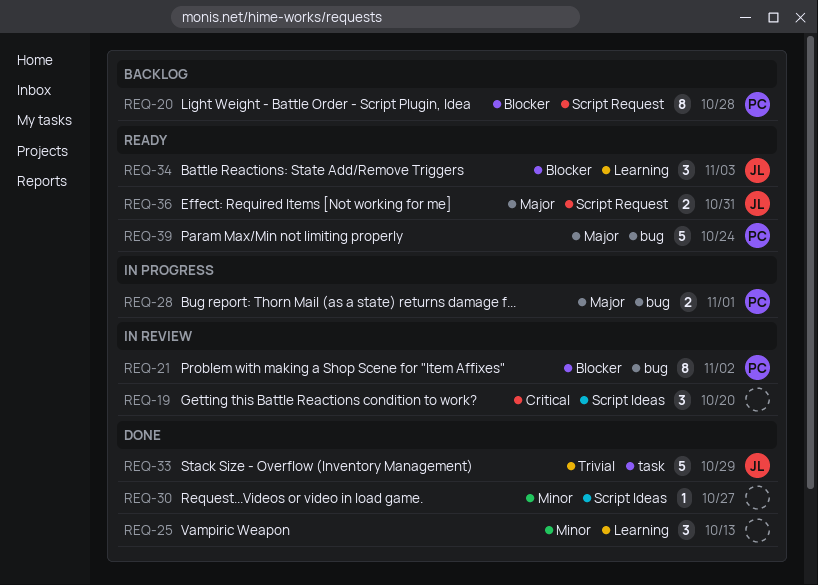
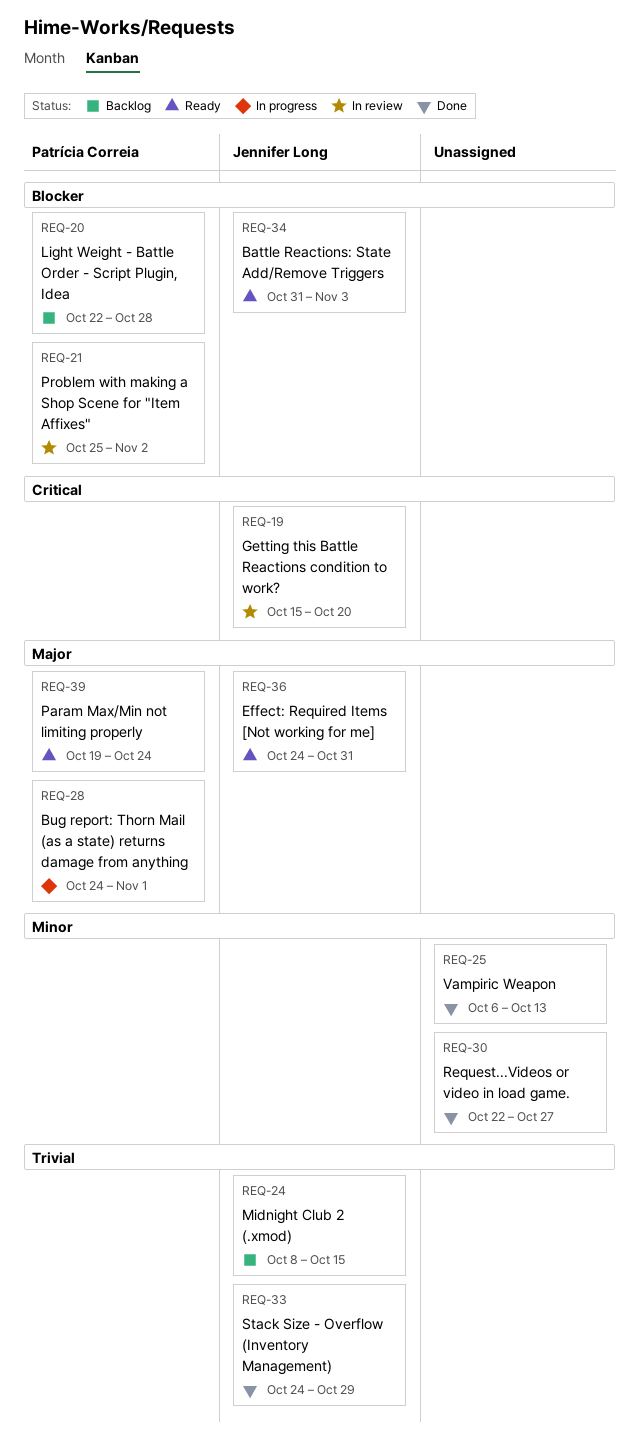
REQ-19, owner: none -> Jennifer Long
REQ-24: none -> present

